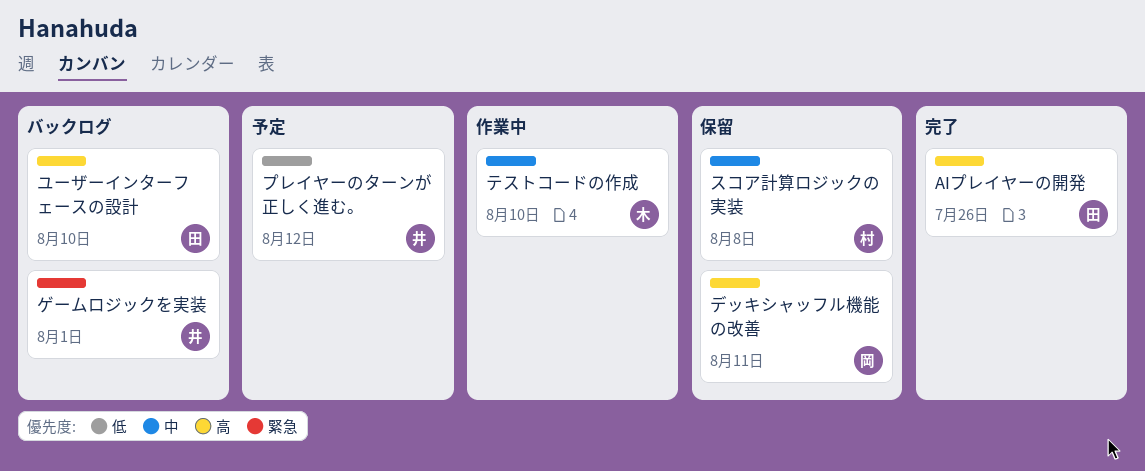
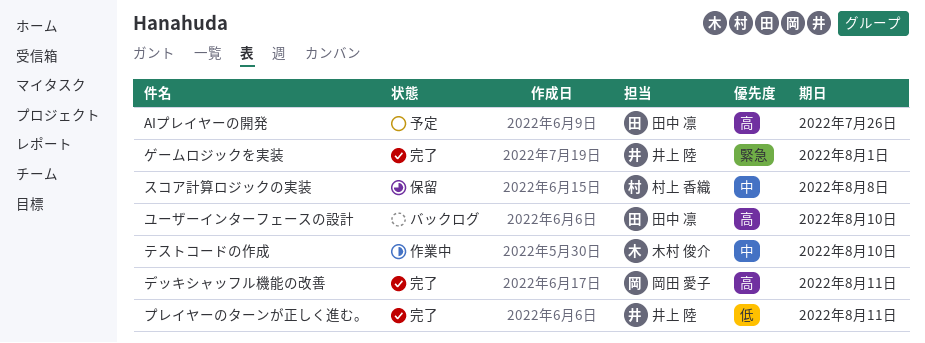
AIプレイヤーの開発, status: 完了 -> 予定
ゲームロジックを実装, status: バックログ -> 完了
デッキシャッフル機能の改善, status: 保留 -> 完了
プレイヤーのターンが正しく進む。, status: 予定 -> 完了
プレイヤーのターンが正しく進む。, due: Aug 12 -> Aug 11

